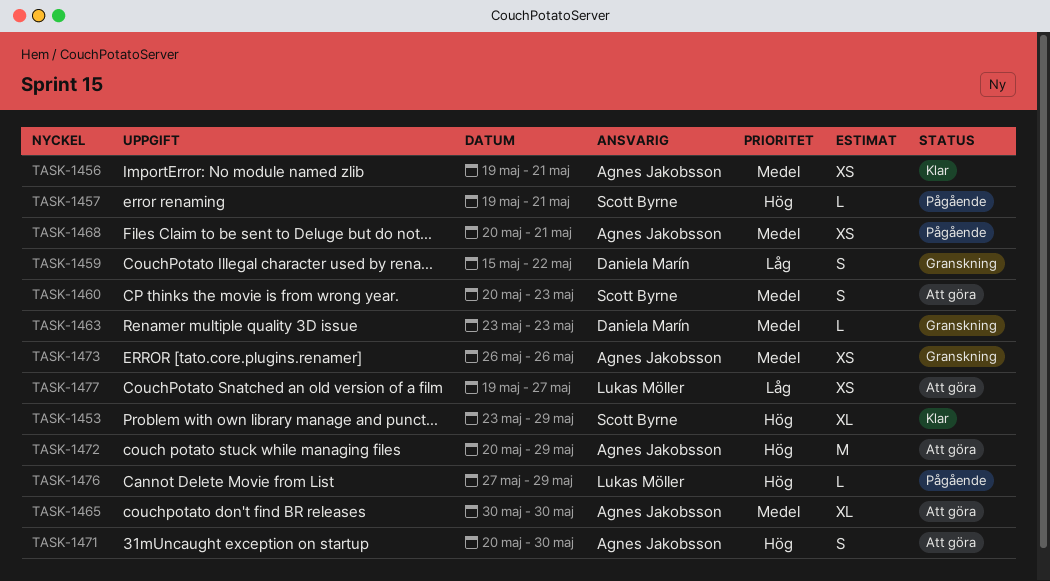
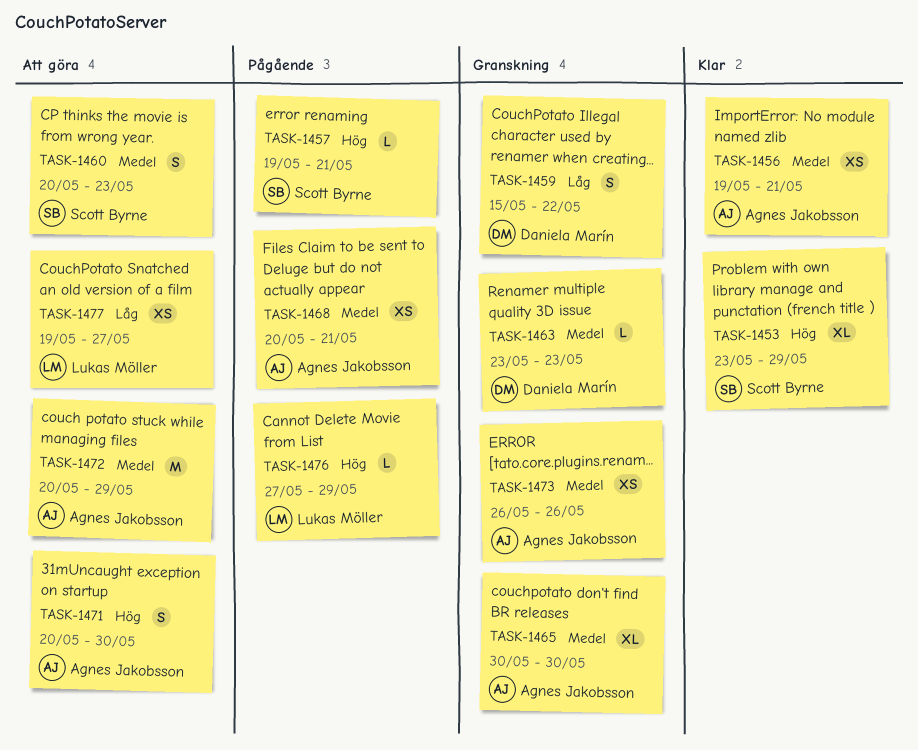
TASK-1465, status: Att göra -> Granskning
TASK-1472, priority: Hög -> Medel

